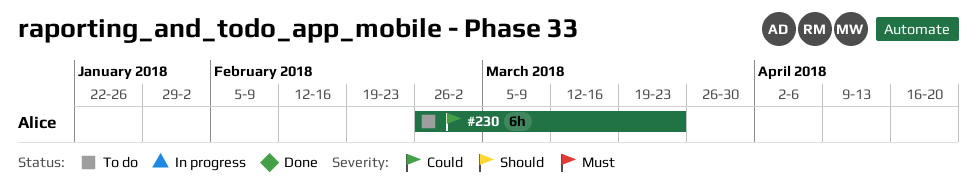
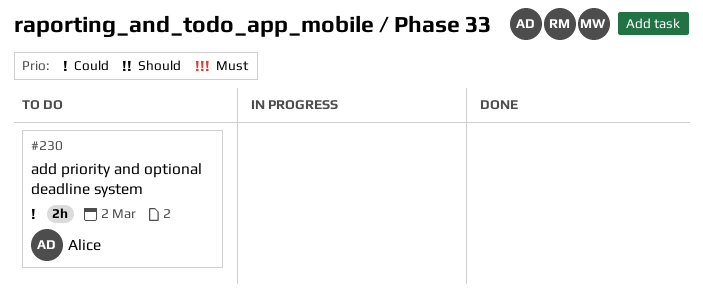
#230, estimate: 6h -> 2h
#230, due: Mar 23 -> Mar 2

